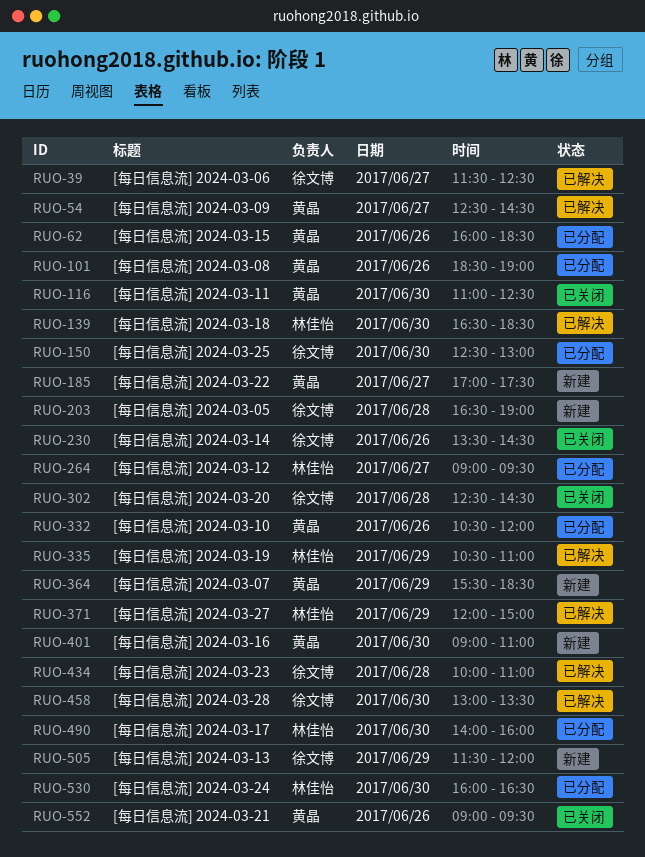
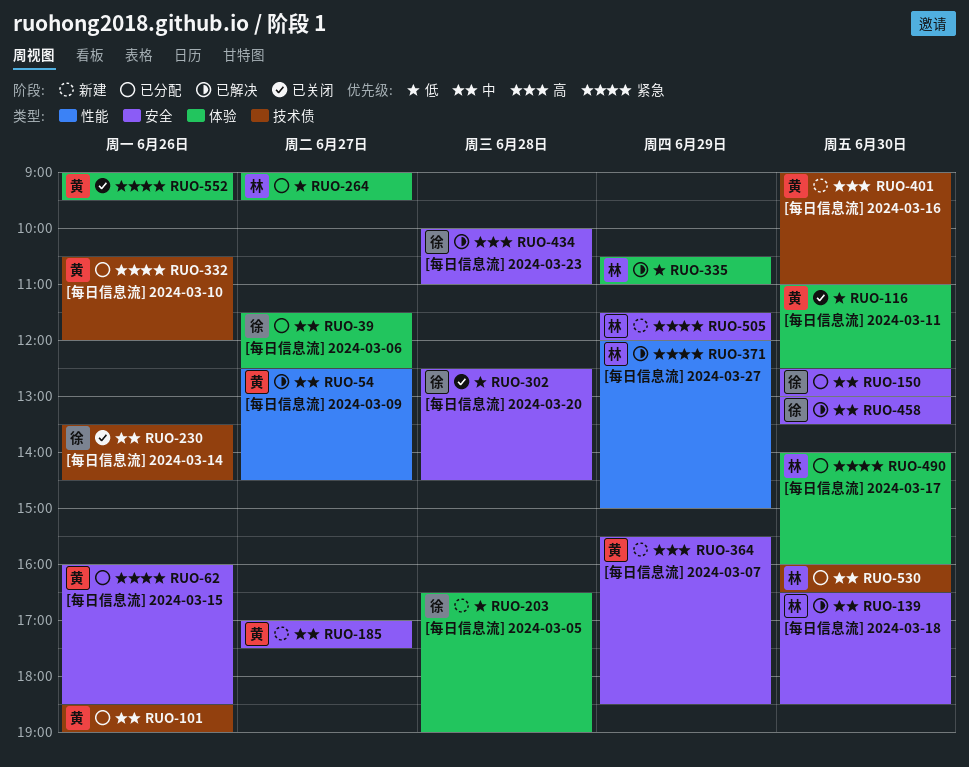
RUO-39, status: 已解决 -> 已分配
RUO-505, owner: 徐文博 -> 林佳怡

